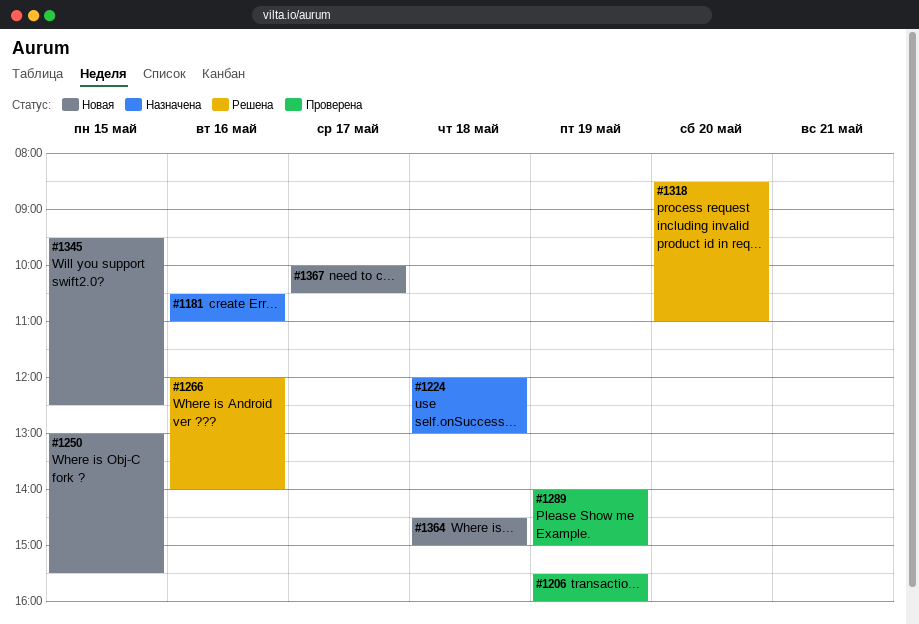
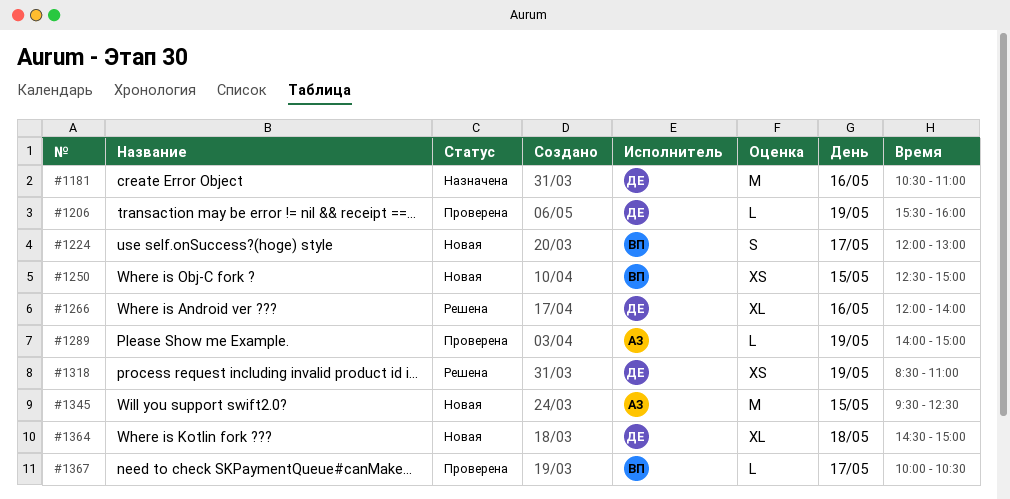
#1224, status: Назначена -> Новая
#1224, day: May 18 -> May 17
#1250, begins: 13:00 -> 12:30
#1250, ends: 15:30 -> 15:00
#1318, day: May 20 -> May 19
#1367, status: Новая -> Проверена

